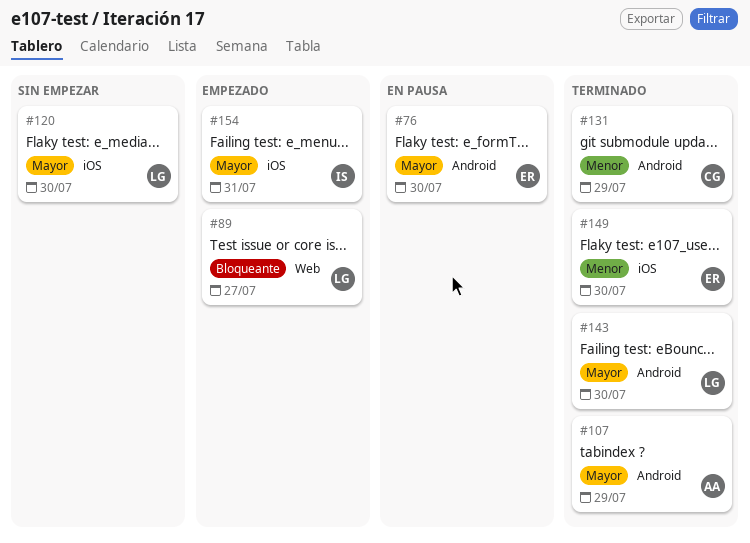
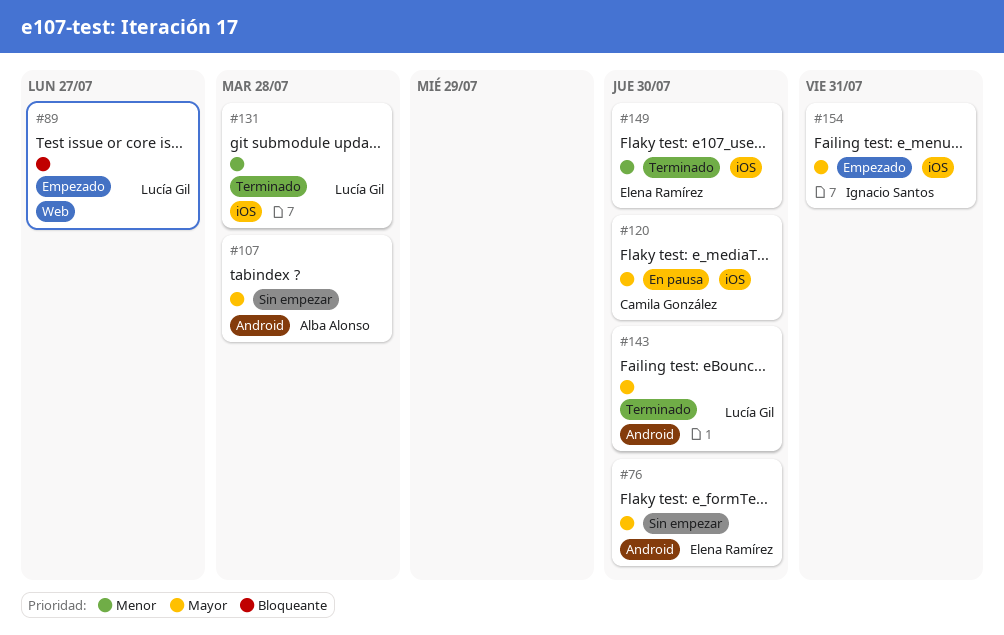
#76, status: En pausa -> Sin empezar
#107, status: Terminado -> Sin empezar
#107, due: Jul 29 -> Jul 28
#120, status: Sin empezar -> En pausa
#120, owner: Lucía Gil -> Camila González
#131, owner: Camila González -> Lucía Gil
#131, label: Android -> iOS
#131, due: Jul 29 -> Jul 28

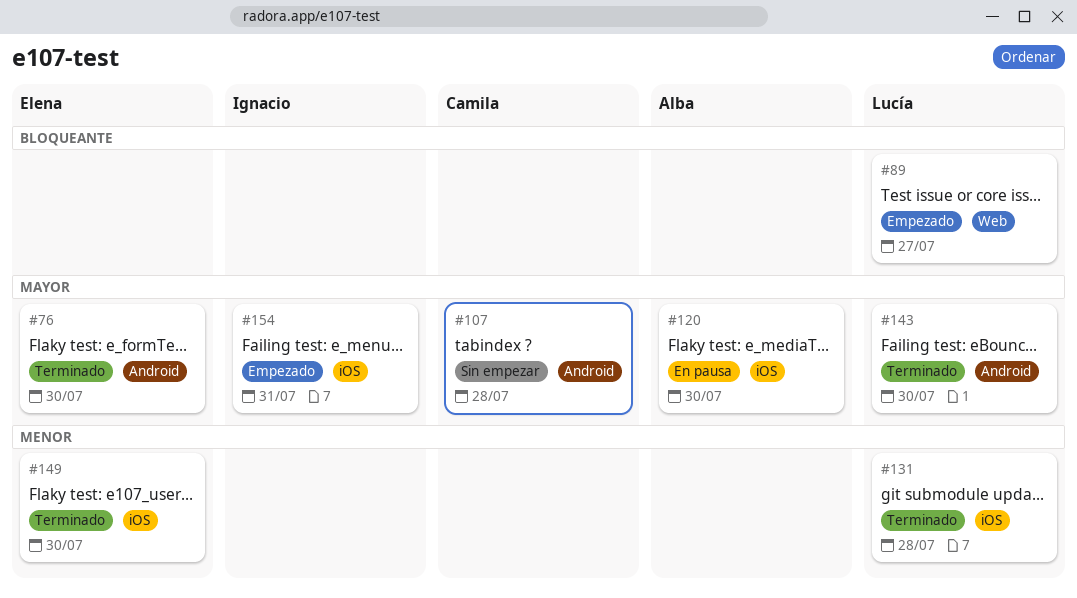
#76, status: Sin empezar -> Terminado
#107, owner: Alba Alonso -> Camila González
#120, owner: Camila González -> Alba Alonso

